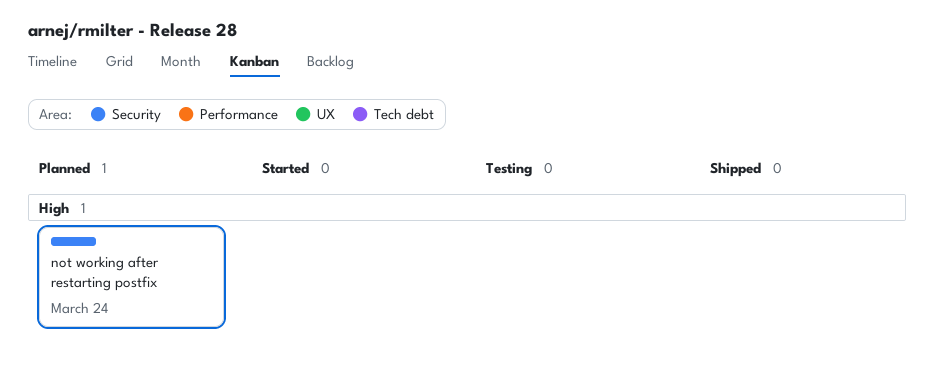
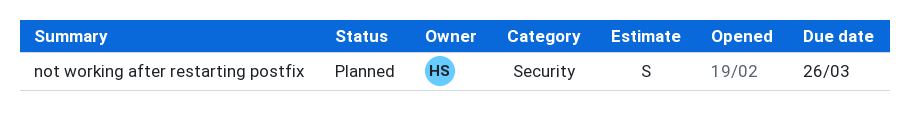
not working after restarting postfix, due: Mar 24 -> Mar 26

